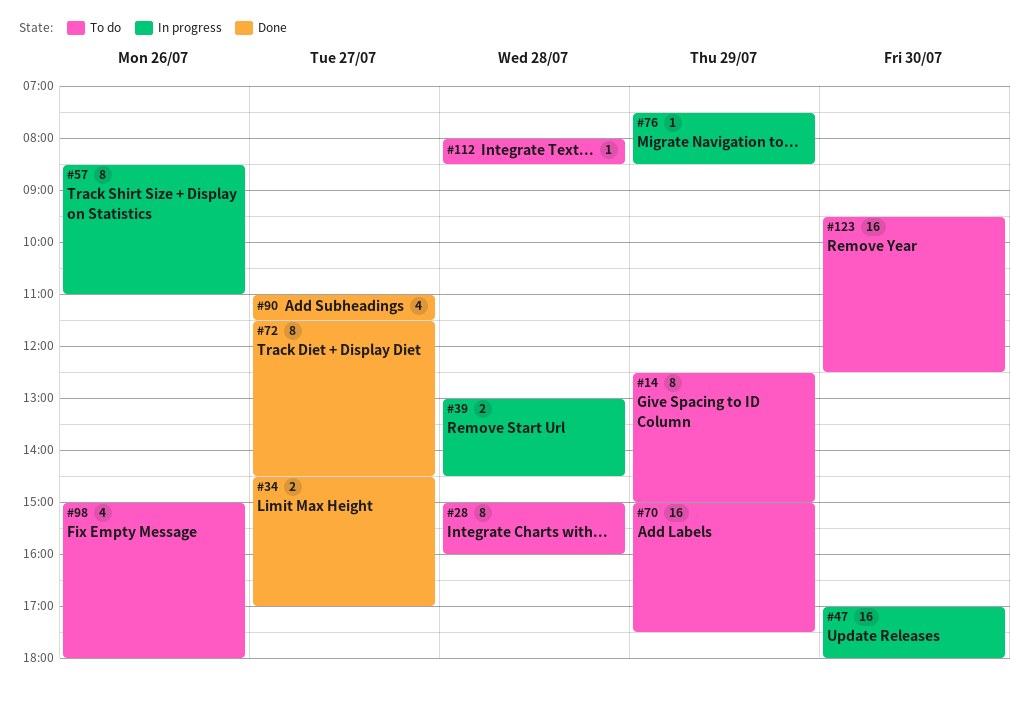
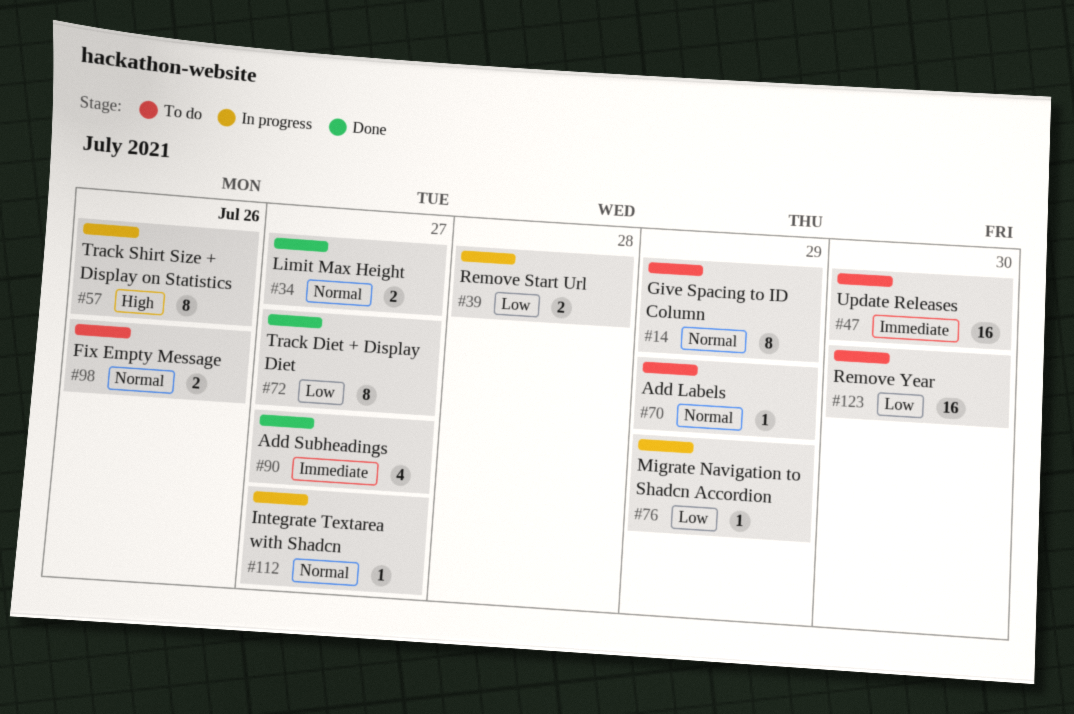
#28: present -> none
#47, status: In progress -> To do
#70, estimate: 16 -> 1
#98, estimate: 4 -> 2
#112, status: To do -> In progress
#112, day: Jul 28 -> Jul 27

